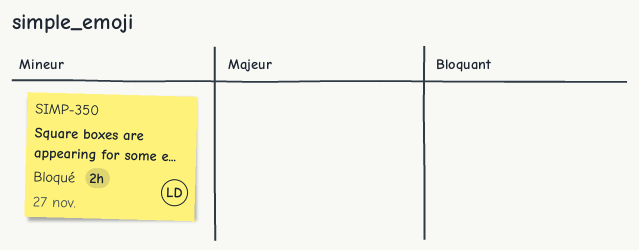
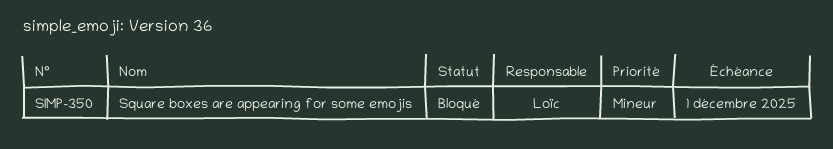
SIMP-350, due: Nov 27 -> Dec 1

